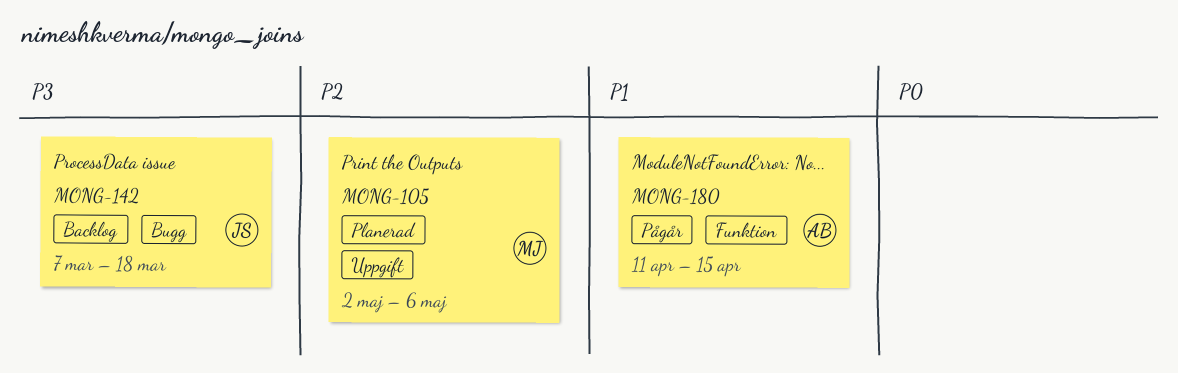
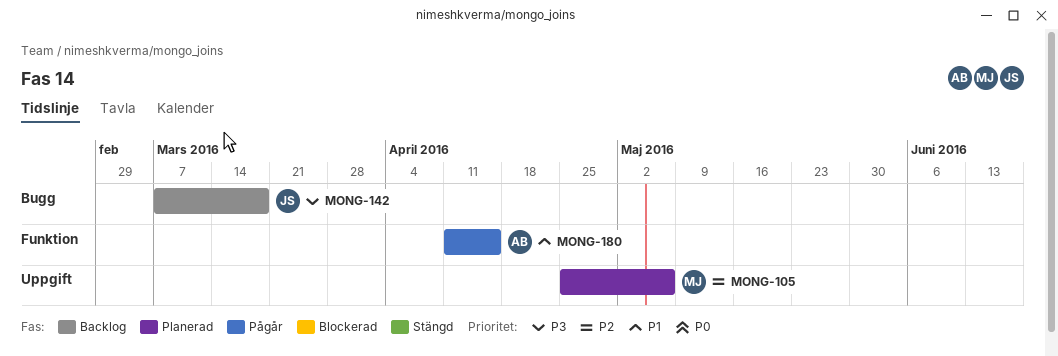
MONG-105, start: May 2 -> Apr 25

